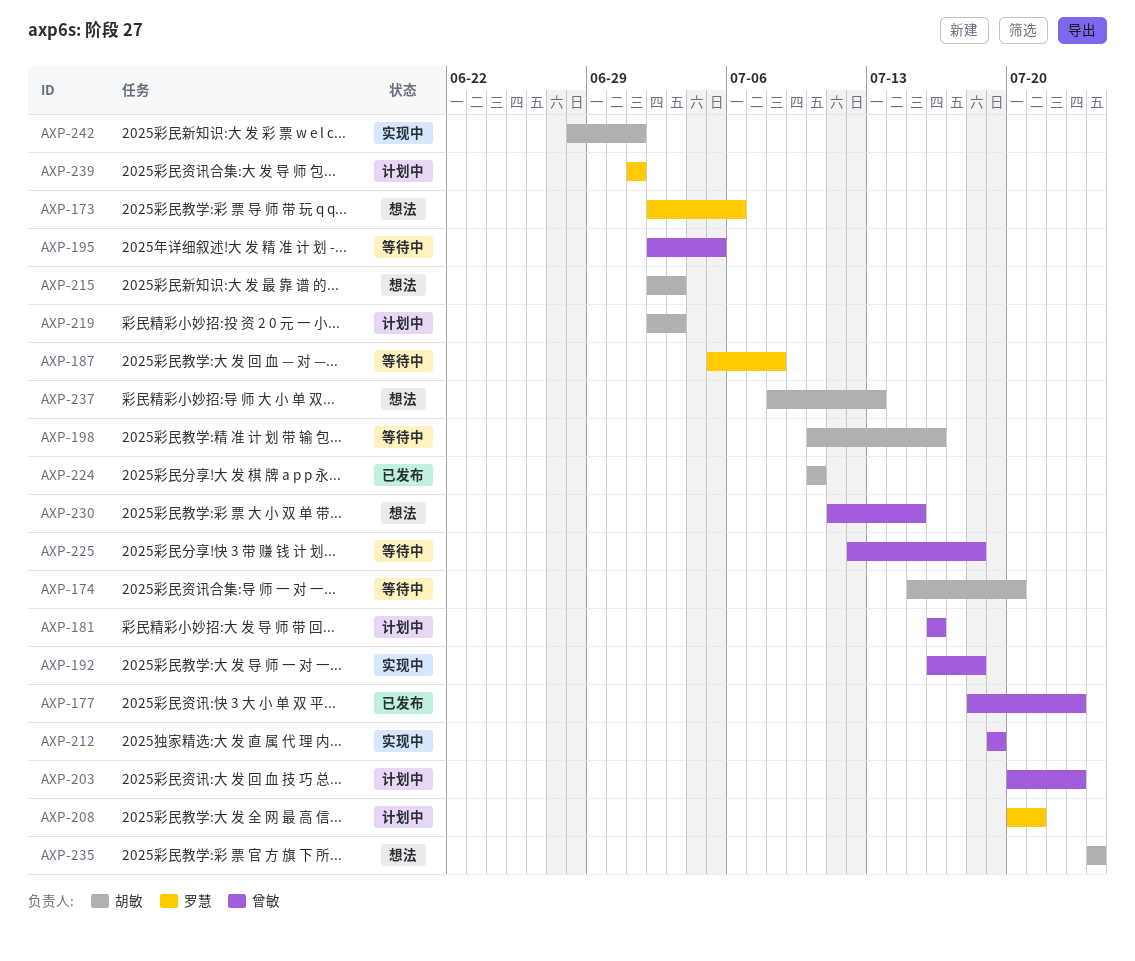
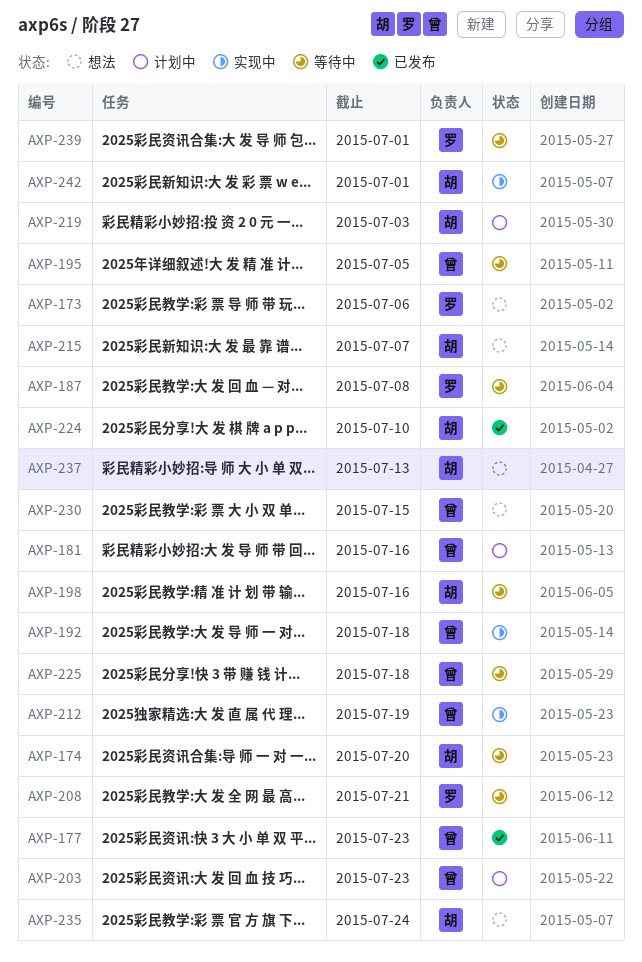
AXP-208, status: 计划中 -> 等待中
AXP-215, due: Jul 3 -> Jul 7
AXP-239, status: 计划中 -> 等待中

